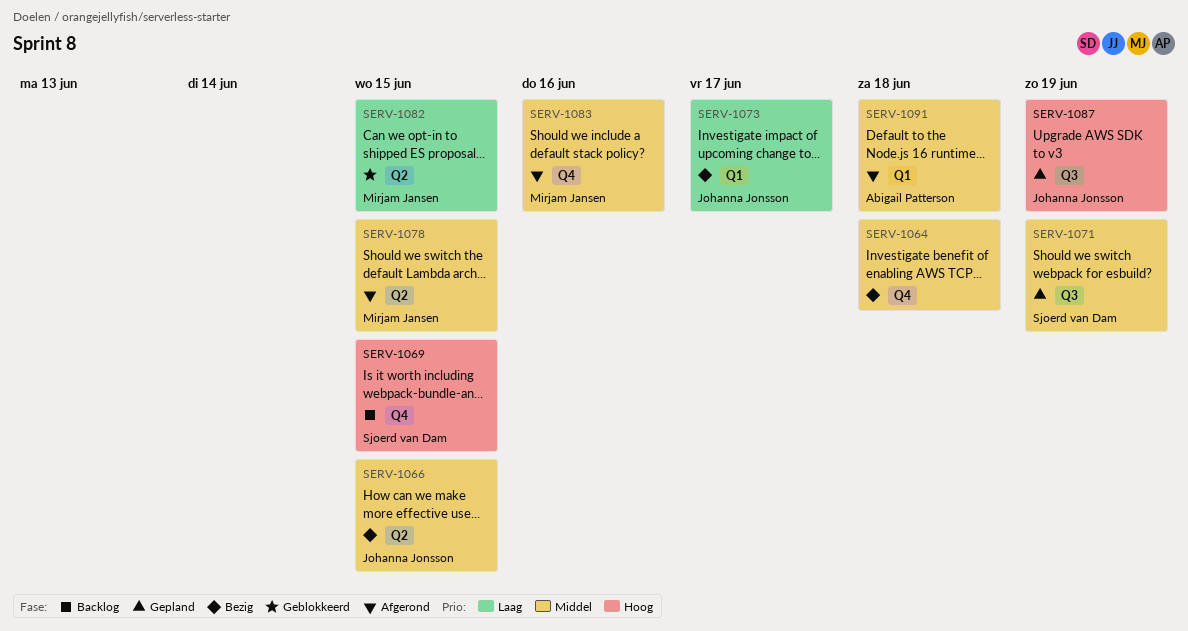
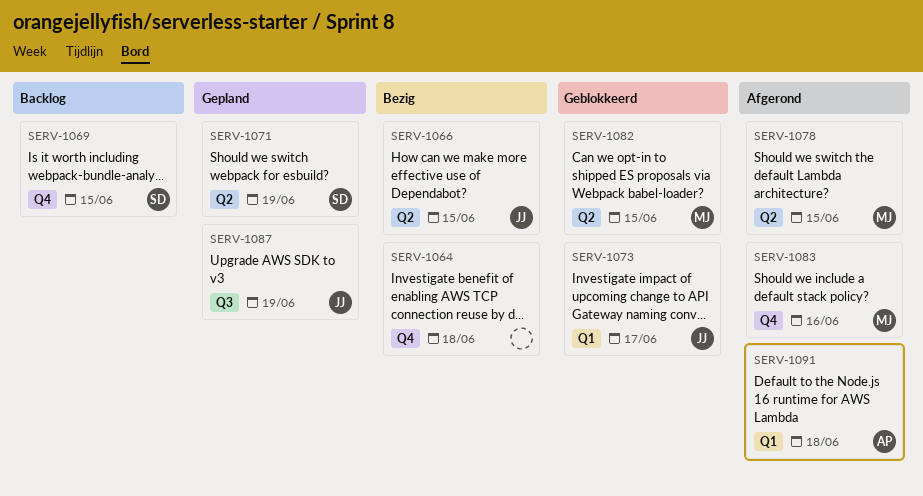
SERV-1071, label: Q3 -> Q2
SERV-1073, status: Bezig -> Geblokkeerd

